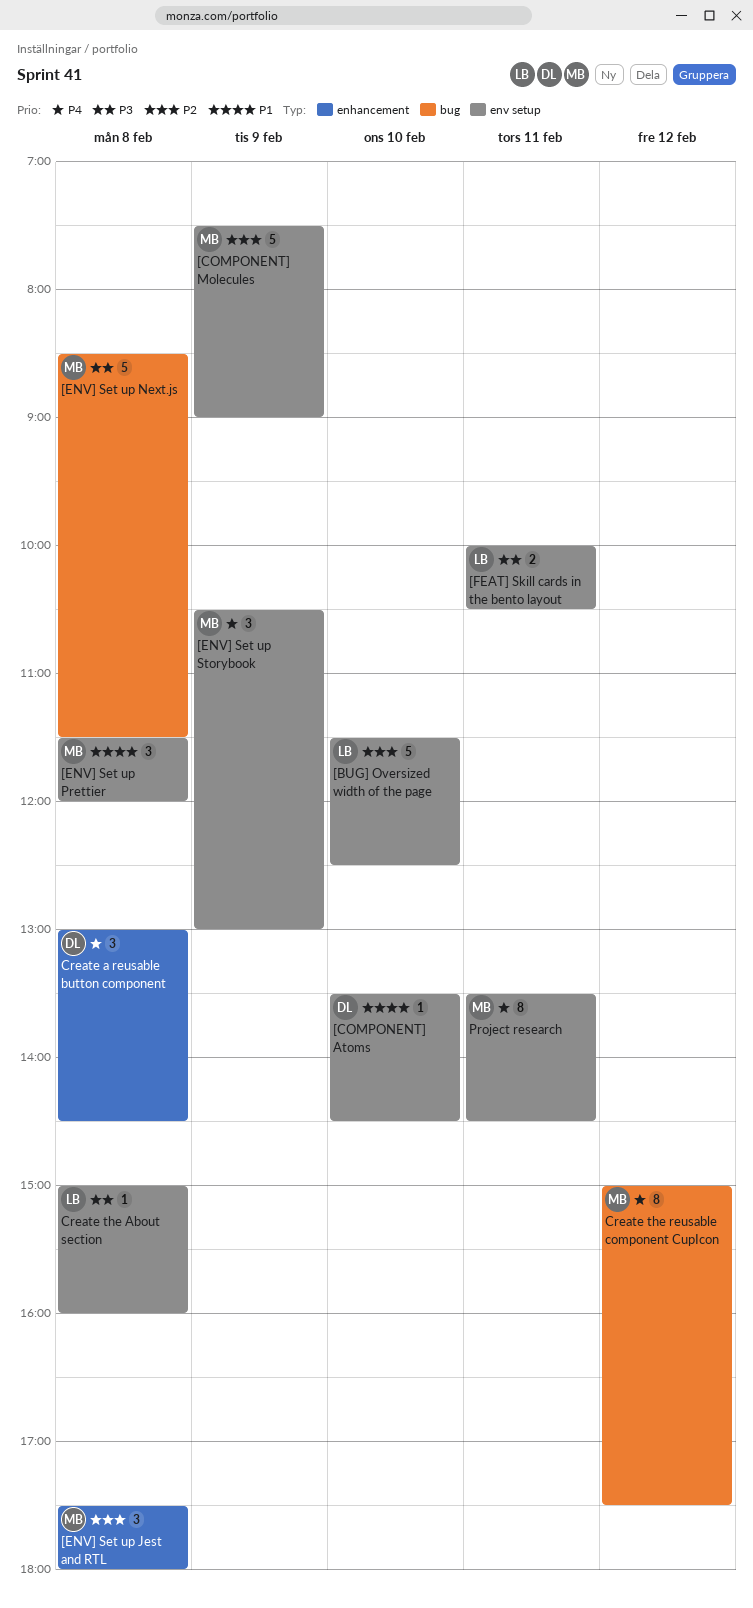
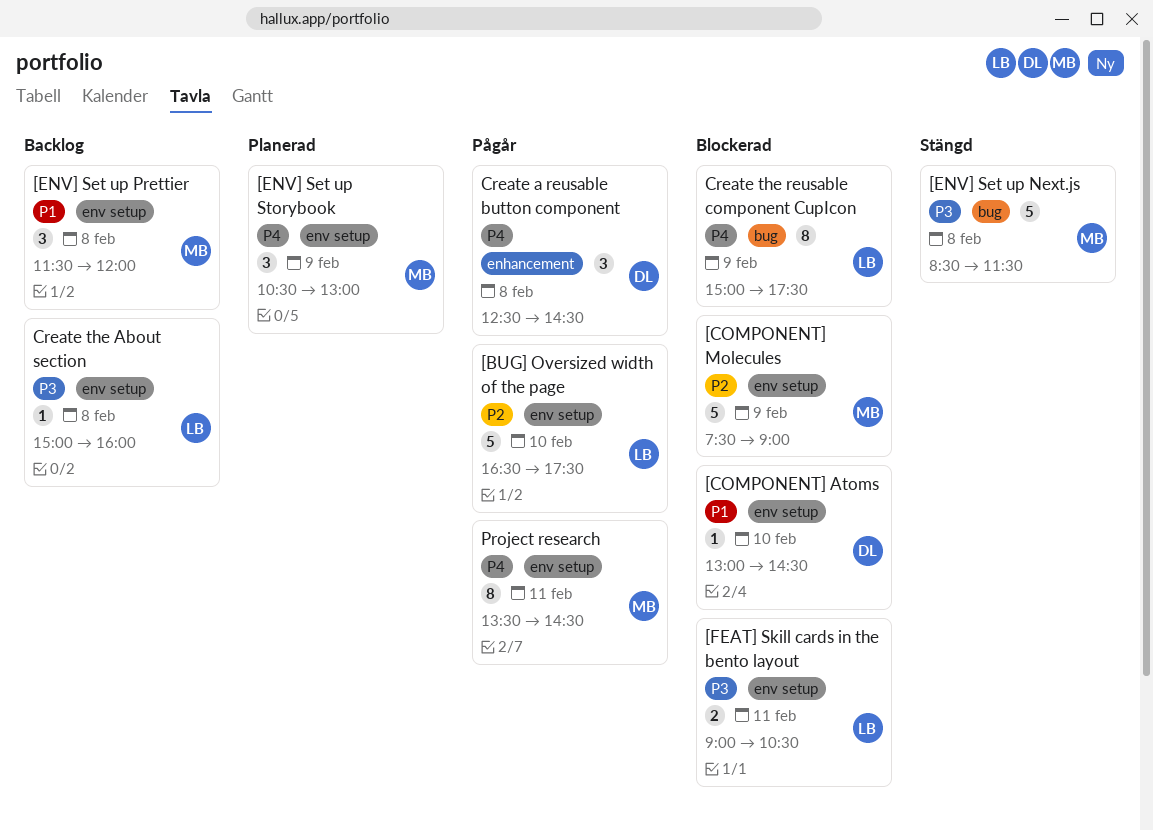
[BUG] Oversized width of the page, begins: 11:30 -> 16:30
[BUG] Oversized width of the page, ends: 12:30 -> 17:30
[COMPONENT] Atoms, begins: 13:30 -> 13:00
[ENV] Set up Jest and RTL: present -> none
[FEAT] Skill cards in the bento layout, begins: 10:00 -> 09:00
Create a reusable button component, begins: 13:00 -> 12:30
Create the reusable component CupIcon, owner: MB -> LB
Create the reusable component CupIcon, day: Feb 12 -> Feb 9

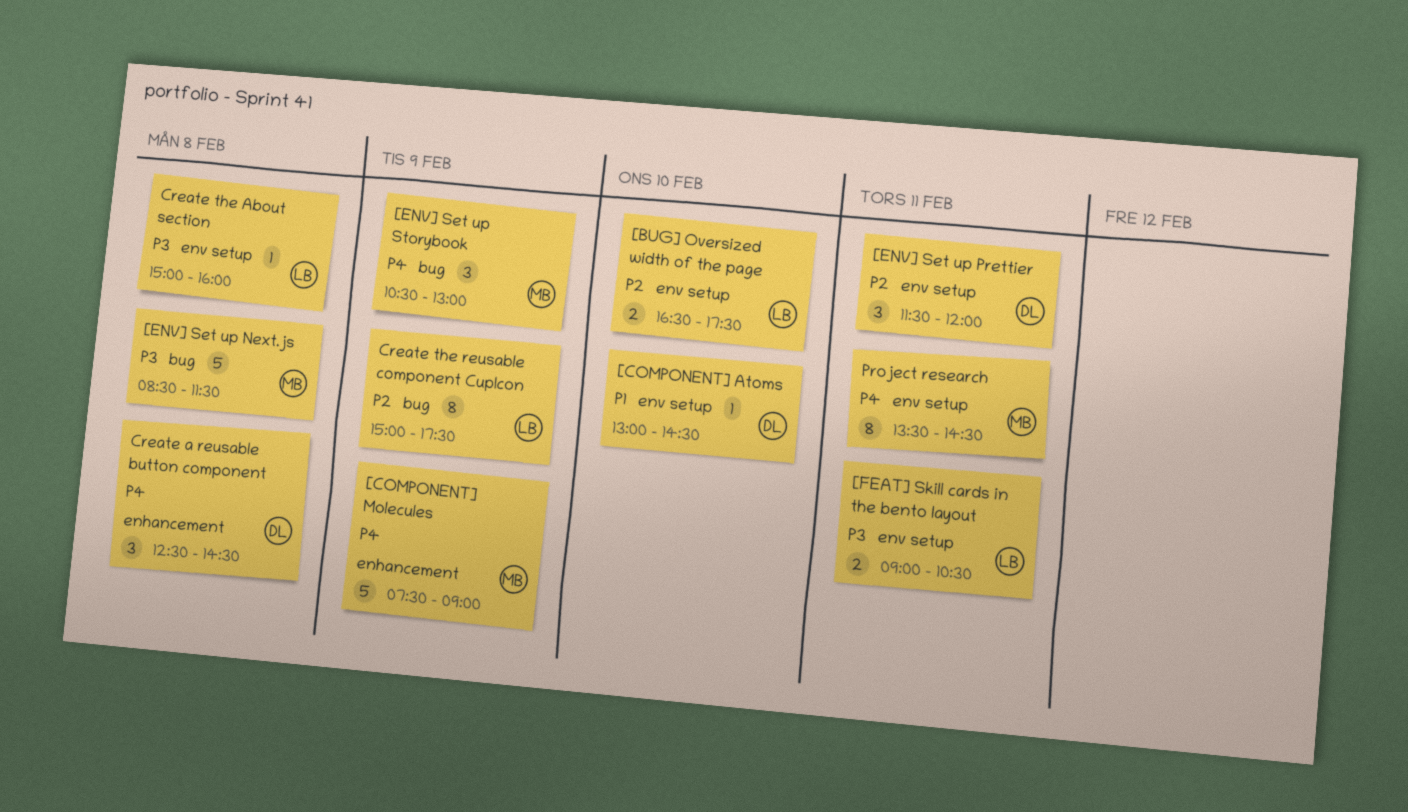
[BUG] Oversized width of the page, estimate: 5 -> 2
[COMPONENT] Molecules, priority: P2 -> P4
[COMPONENT] Molecules, label: env setup -> enhancement
[ENV] Set up Prettier, owner: MB -> DL
[ENV] Set up Prettier, priority: P1 -> P2
[ENV] Set up Prettier, day: Feb 8 -> Feb 11
[ENV] Set up Storybook, label: env setup -> bug
Create the reusable component CupIcon, priority: P4 -> P2

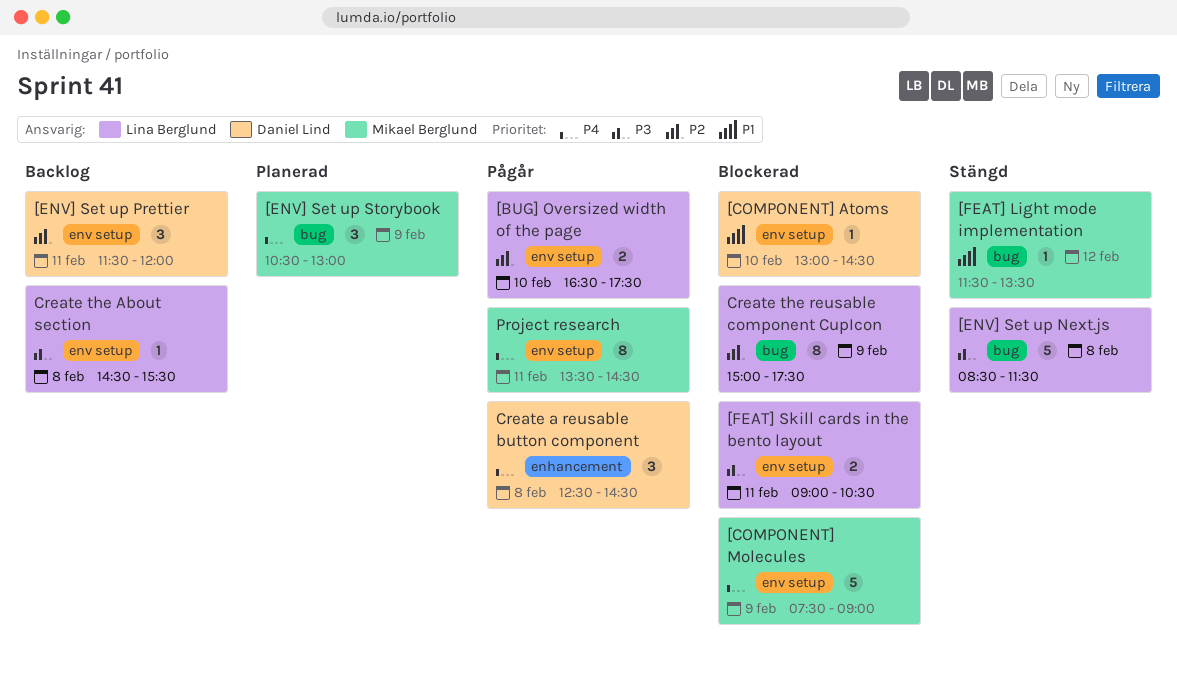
[COMPONENT] Molecules, label: enhancement -> env setup
[ENV] Set up Next.js, owner: Mikael Berglund -> Lina Berglund
[FEAT] Light mode implementation: none -> present
Create the About section, begins: 15:00 -> 14:30
Create the About section, ends: 16:00 -> 15:30

